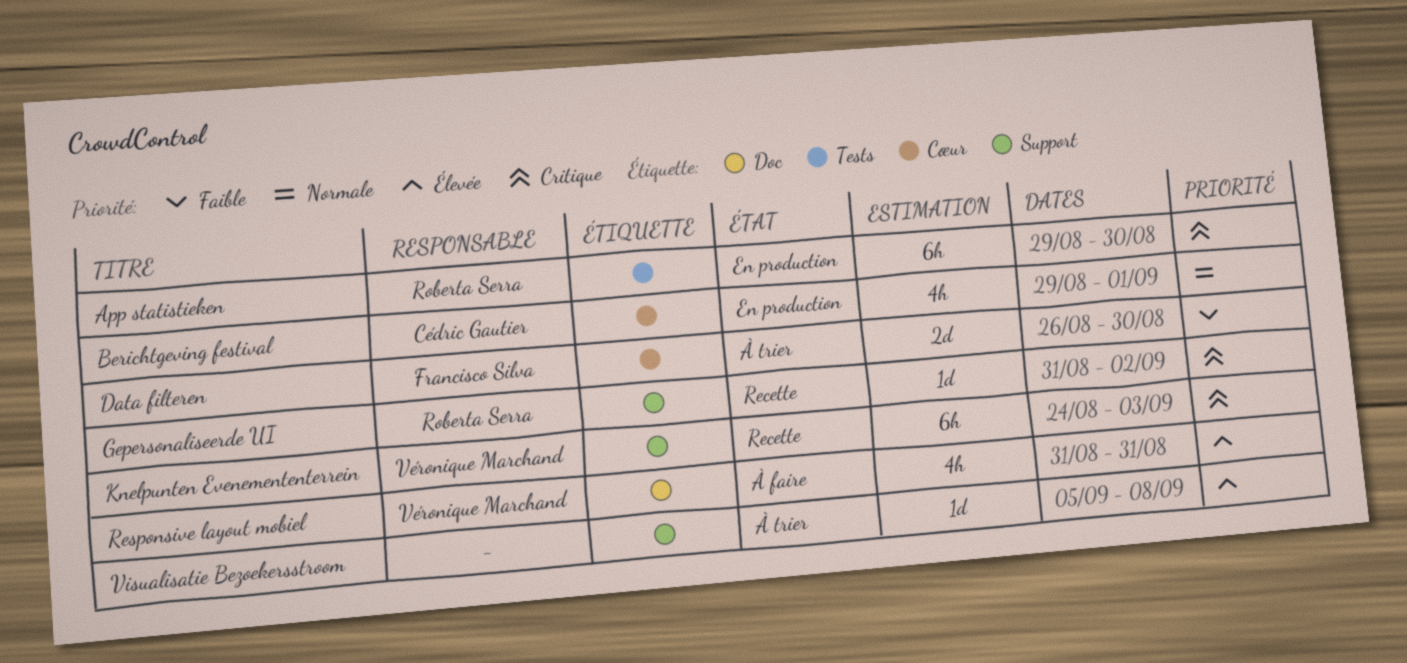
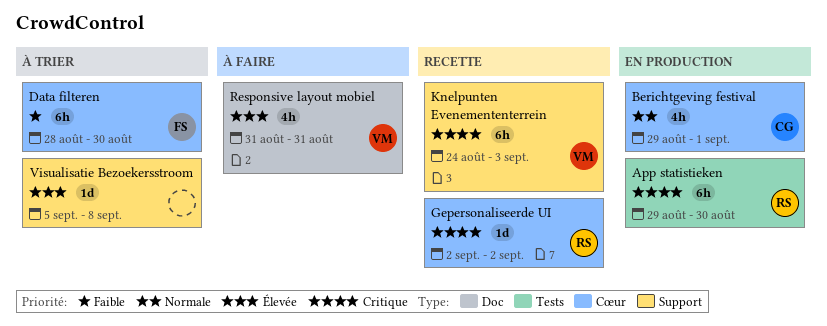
Data filteren, estimate: 2d -> 6h
Data filteren, start: Aug 26 -> Aug 28
Gepersonaliseerde UI, label: Support -> Cœur
Gepersonaliseerde UI, start: Aug 31 -> Sep 2

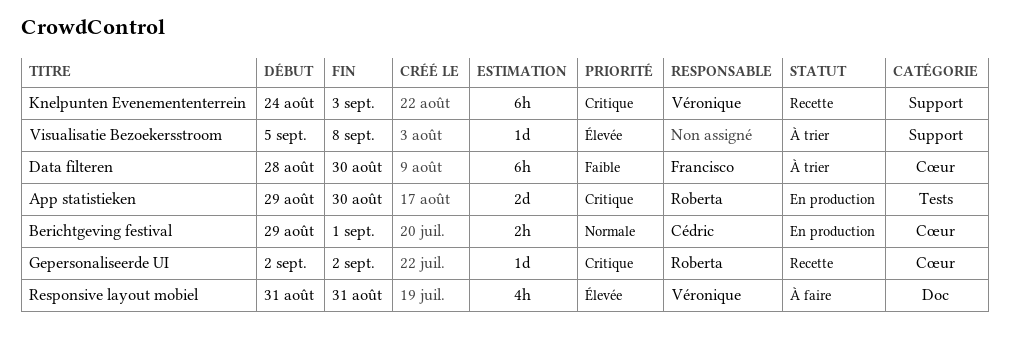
App statistieken, estimate: 6h -> 2d
Berichtgeving festival, estimate: 4h -> 2h

